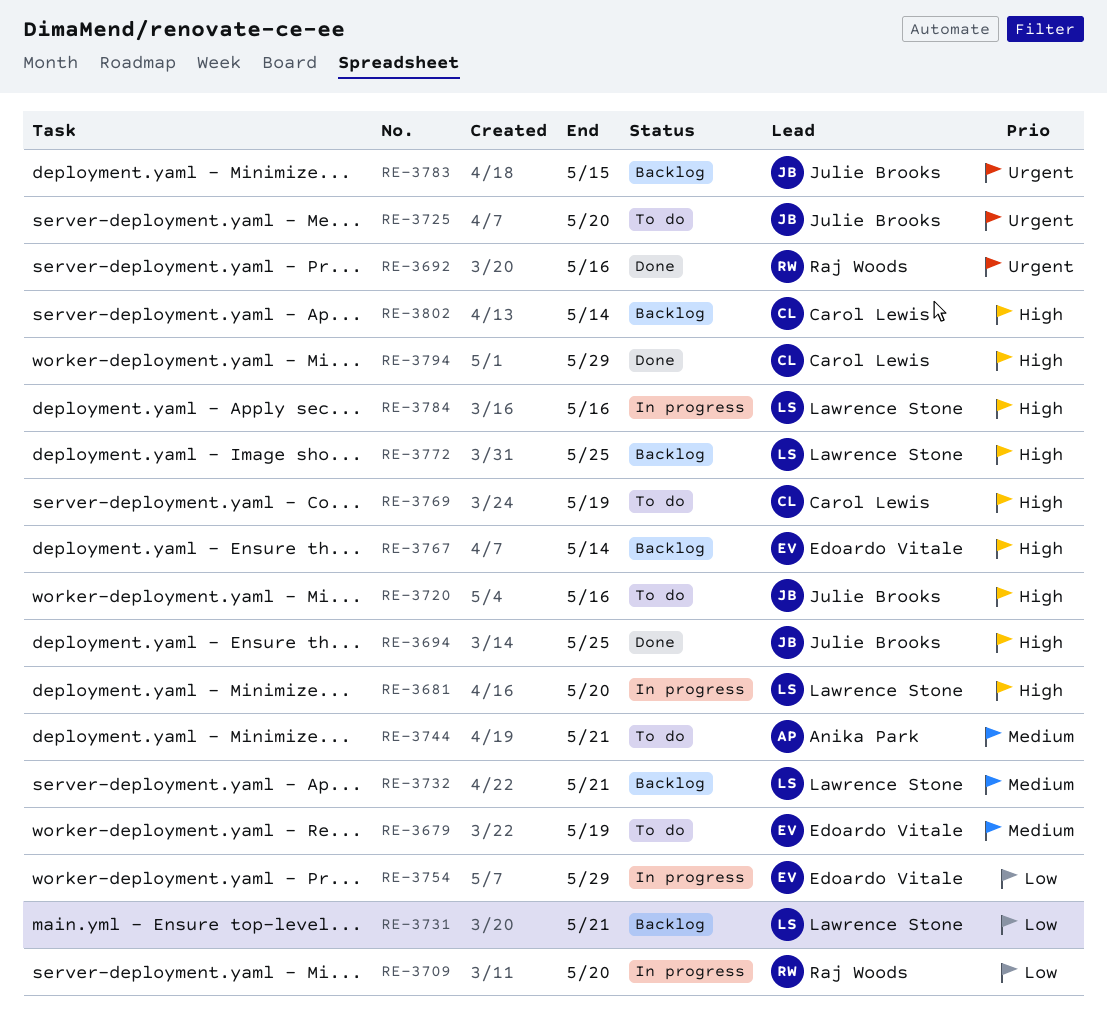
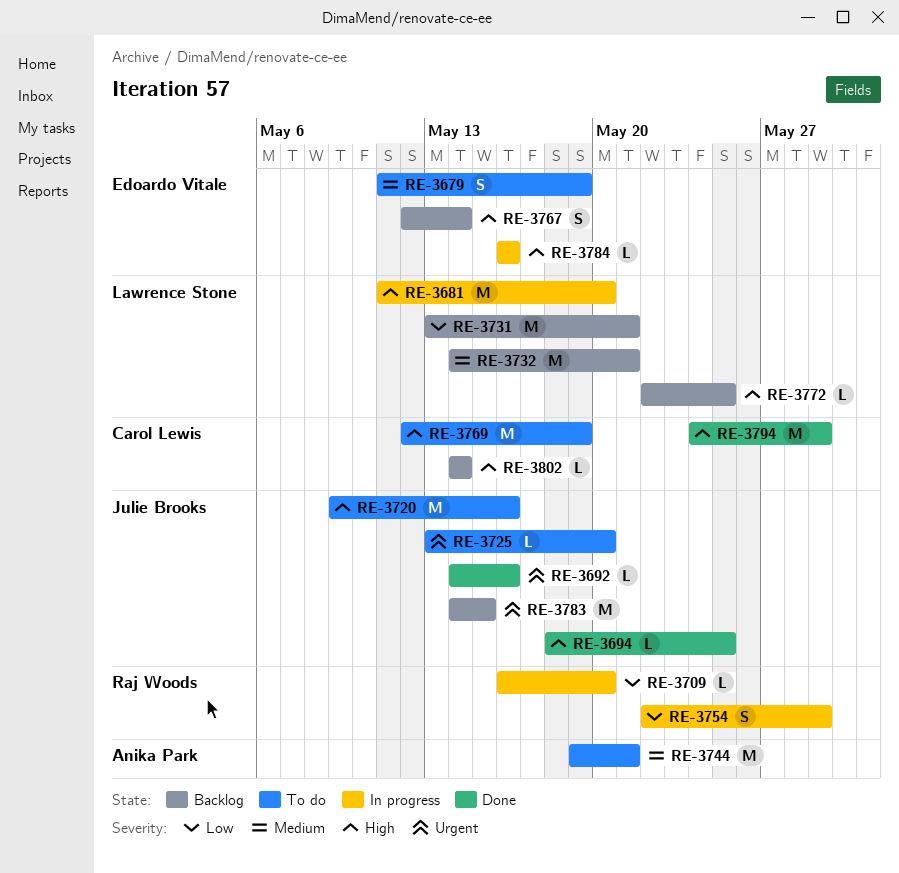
RE-3692, owner: Raj Woods -> Julie Brooks
RE-3754, owner: Edoardo Vitale -> Raj Woods
RE-3784, owner: Lawrence Stone -> Edoardo Vitale

